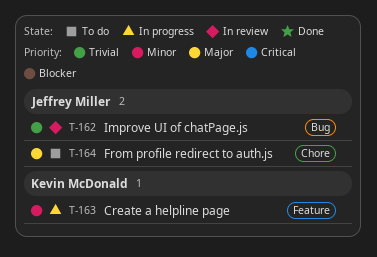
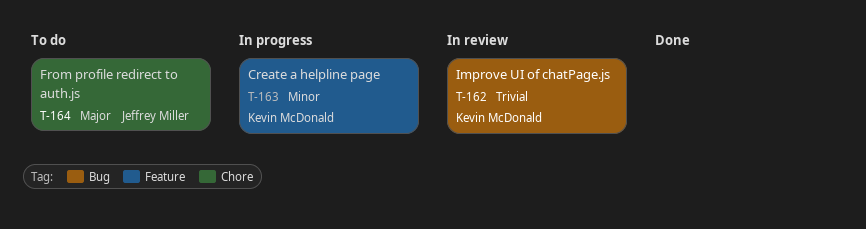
T-162, owner: Jeffrey Miller -> Kevin McDonald

